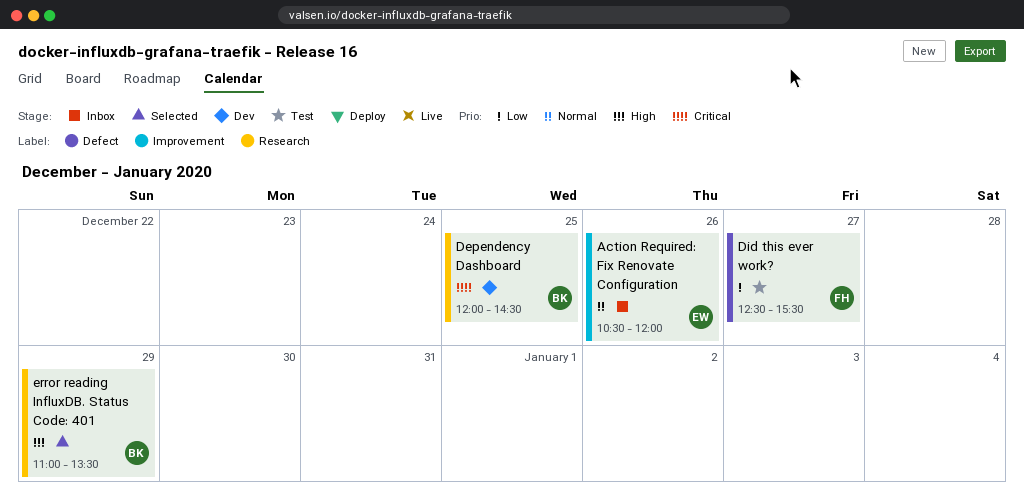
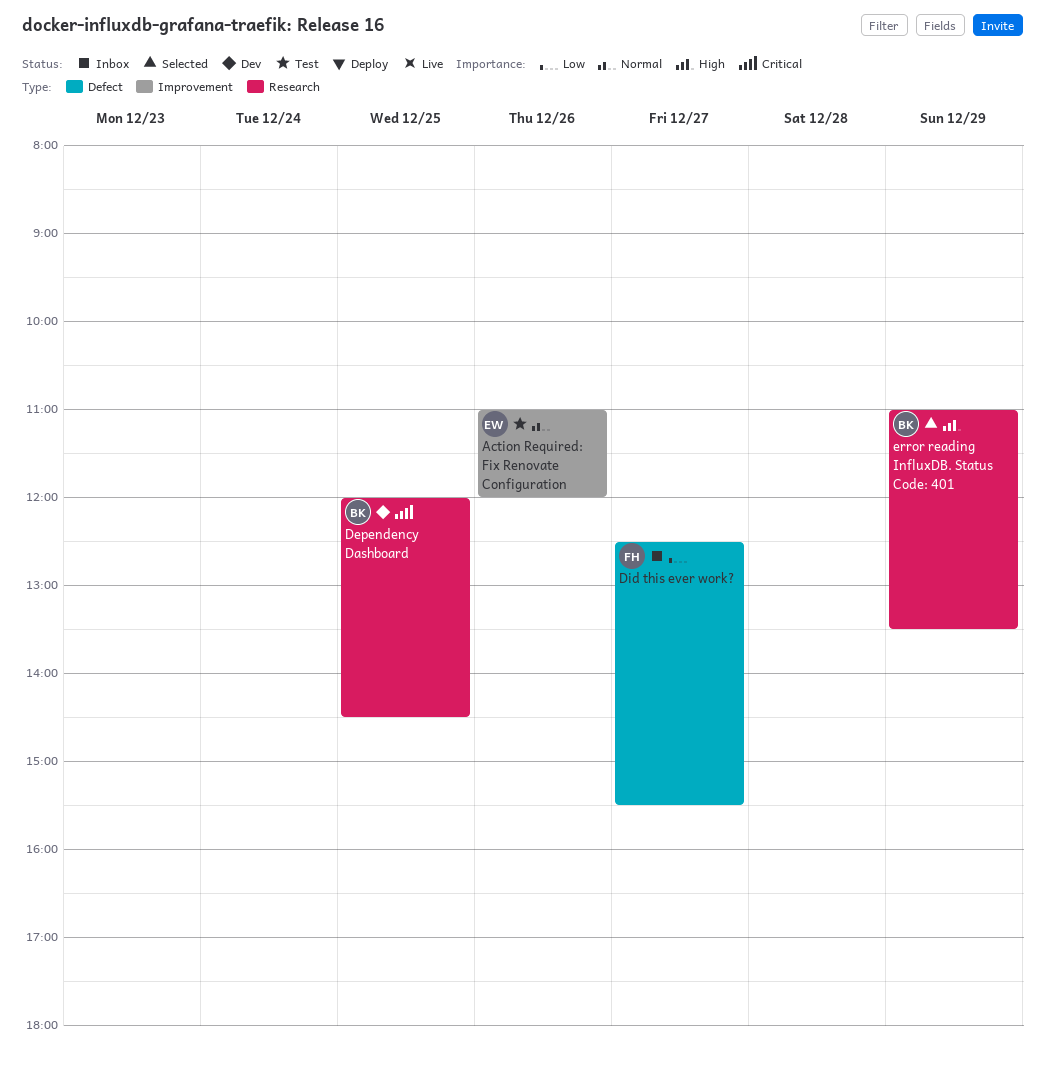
Action Required: Fix Renovate Configuration, status: Inbox -> Test
Action Required: Fix Renovate Configuration, begins: 10:30 -> 11:00
Did this ever work?, status: Test -> Inbox

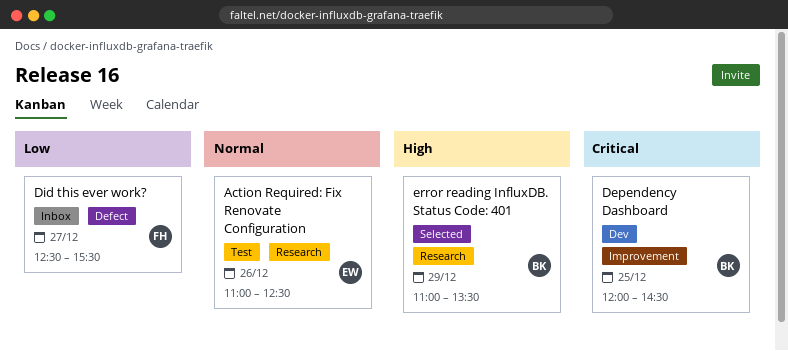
Action Required: Fix Renovate Configuration, label: Improvement -> Research
Action Required: Fix Renovate Configuration, ends: 12:00 -> 12:30
Dependency Dashboard, label: Research -> Improvement

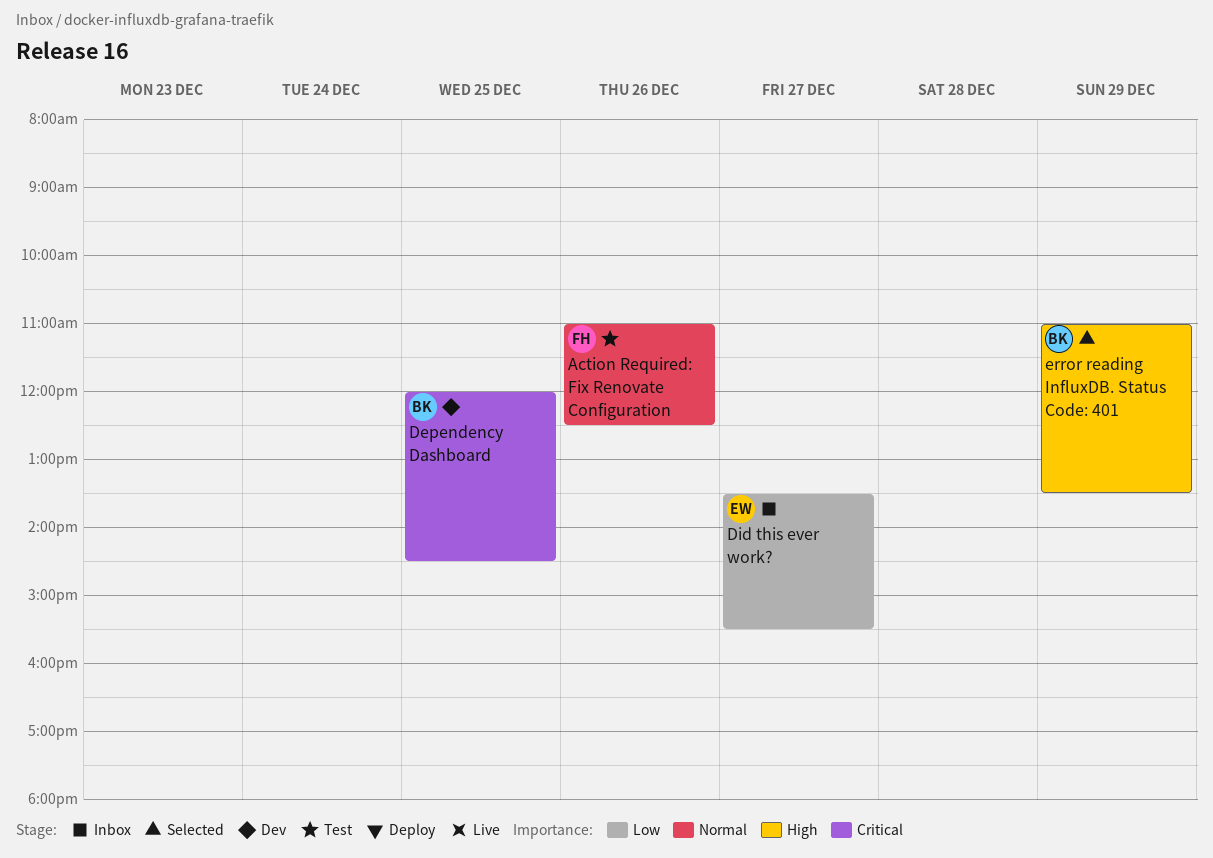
Action Required: Fix Renovate Configuration, owner: EW -> FH
Did this ever work?, owner: FH -> EW
Did this ever work?, begins: 12:30 -> 13:30

